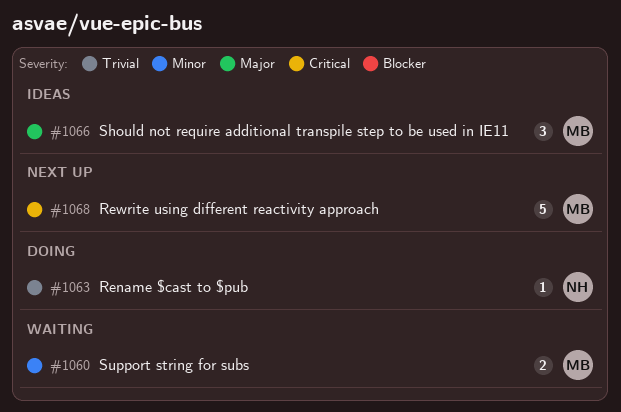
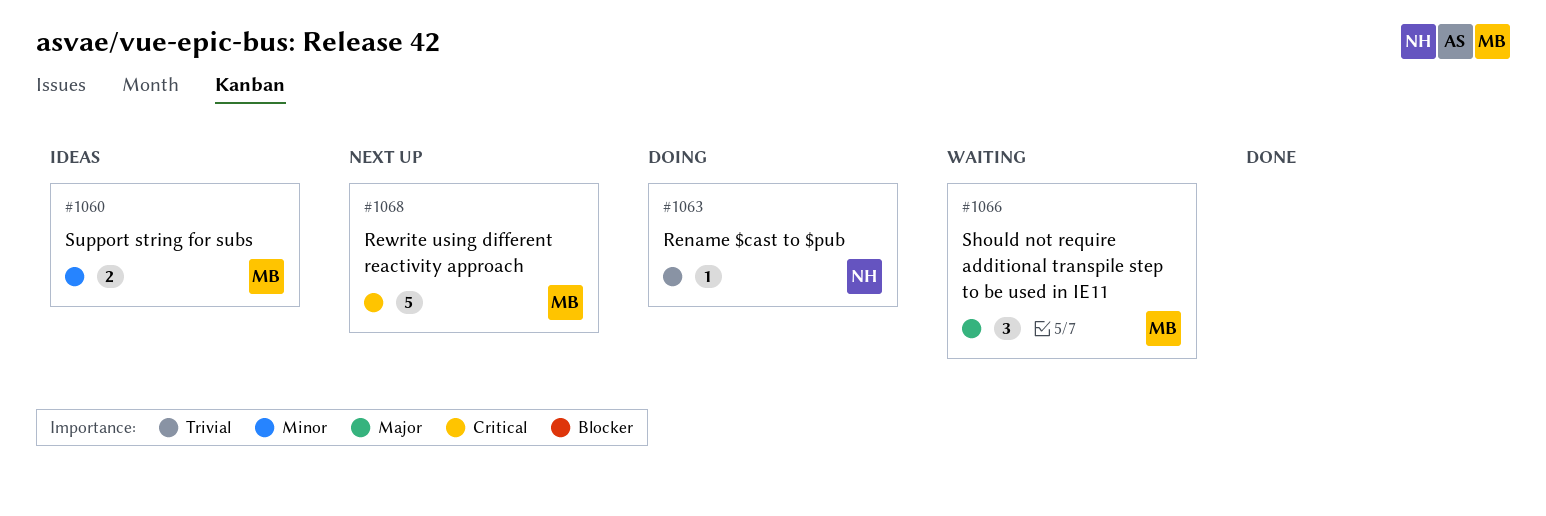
#1060, status: Waiting -> Ideas
#1066, status: Ideas -> Waiting

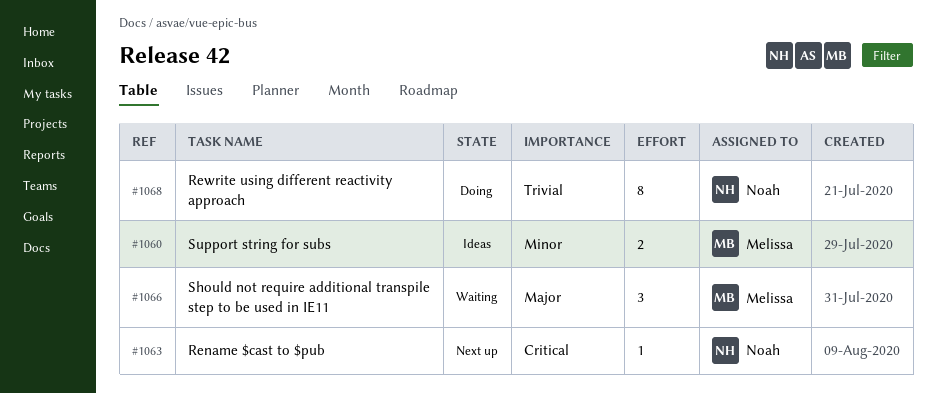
#1063, status: Doing -> Next up
#1063, priority: Trivial -> Critical
#1068, status: Next up -> Doing
#1068, owner: Melissa -> Noah
#1068, priority: Critical -> Trivial
#1068, estimate: 5 -> 8

